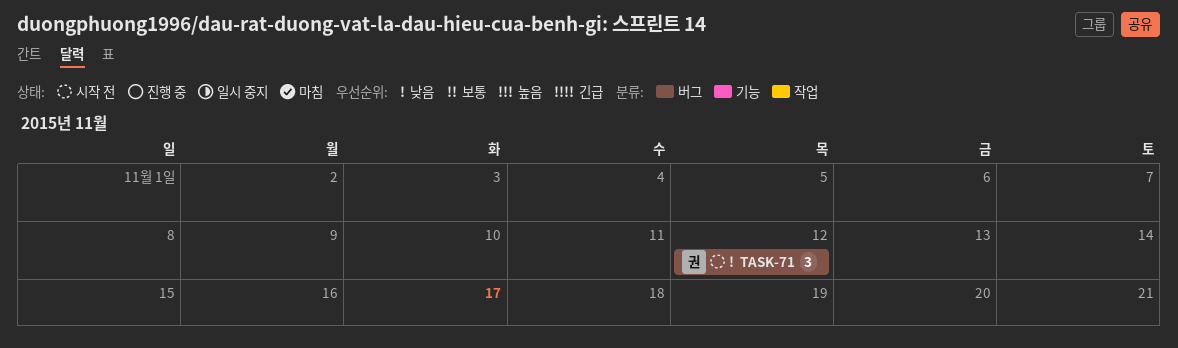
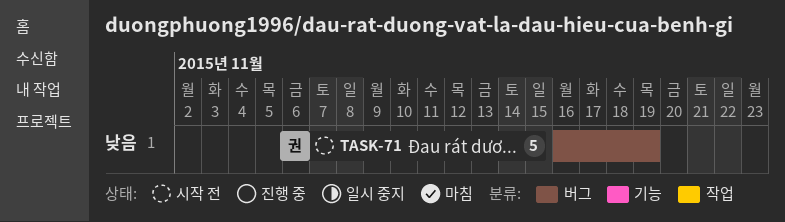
TASK-71, estimate: 3 -> 5
TASK-71, start: Nov 12 -> Nov 16
TASK-71, due: Nov 12 -> Nov 19

